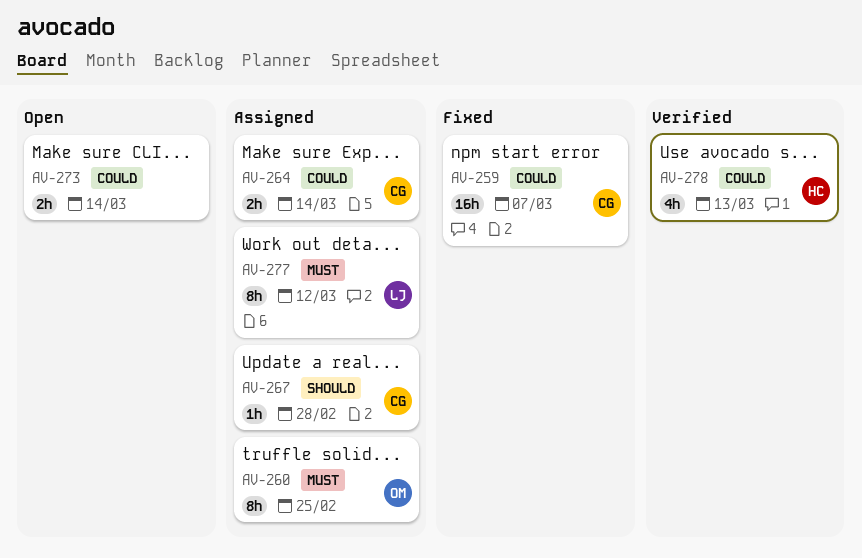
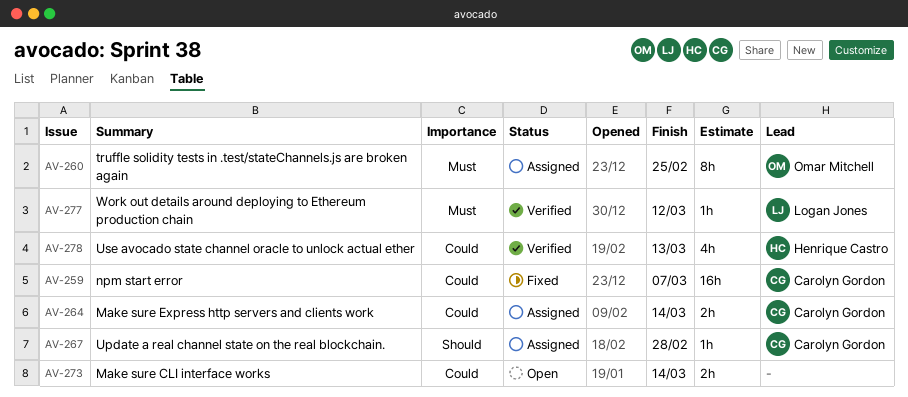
AV-277, status: Assigned -> Verified
AV-277, estimate: 8h -> 1h

